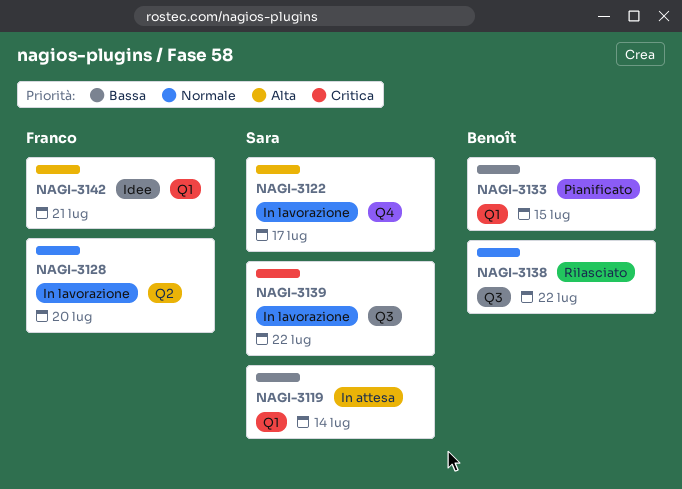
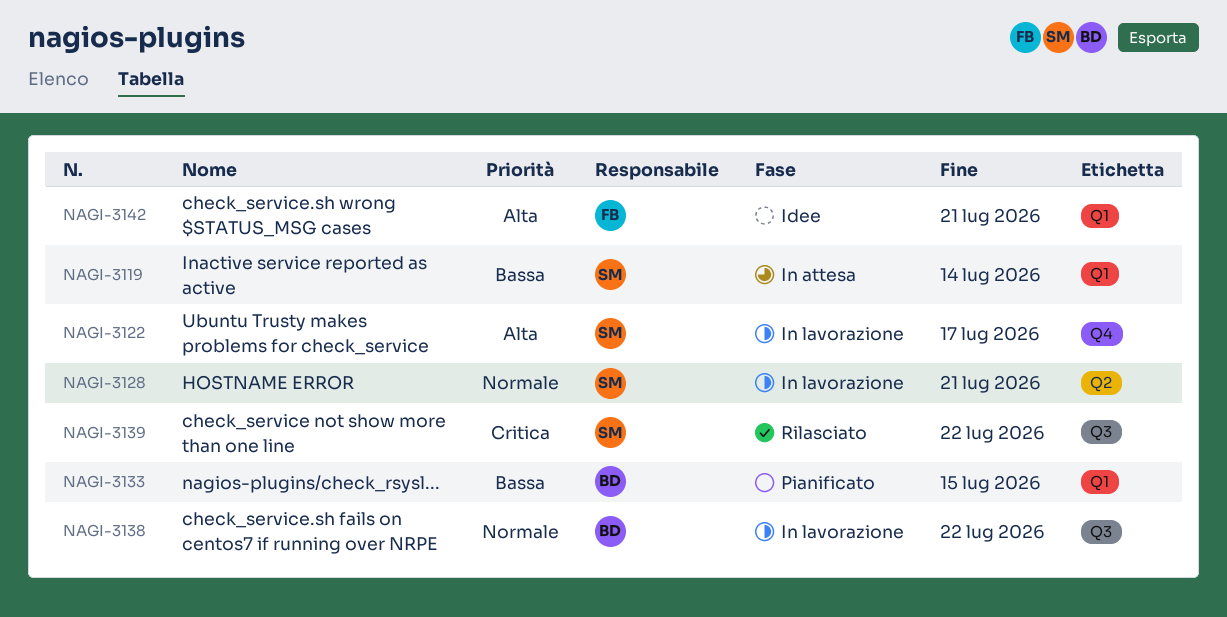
NAGI-3128, owner: Franco -> Sara
NAGI-3128, due: Jul 20 -> Jul 21
NAGI-3138, status: Rilasciato -> In lavorazione
NAGI-3139, status: In lavorazione -> Rilasciato

